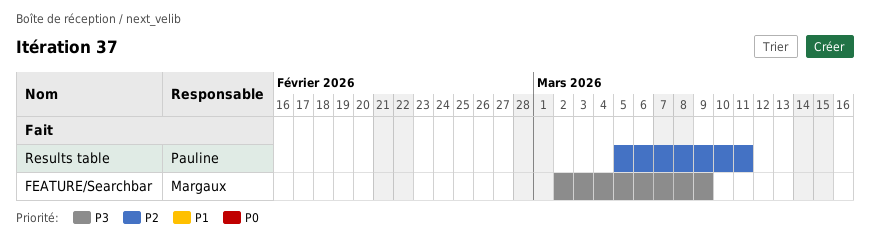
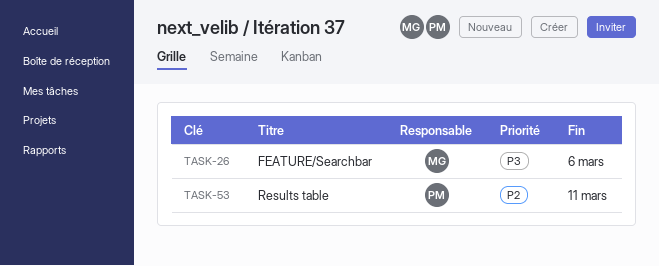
FEATURE/Searchbar, due: Mar 9 -> Mar 6

